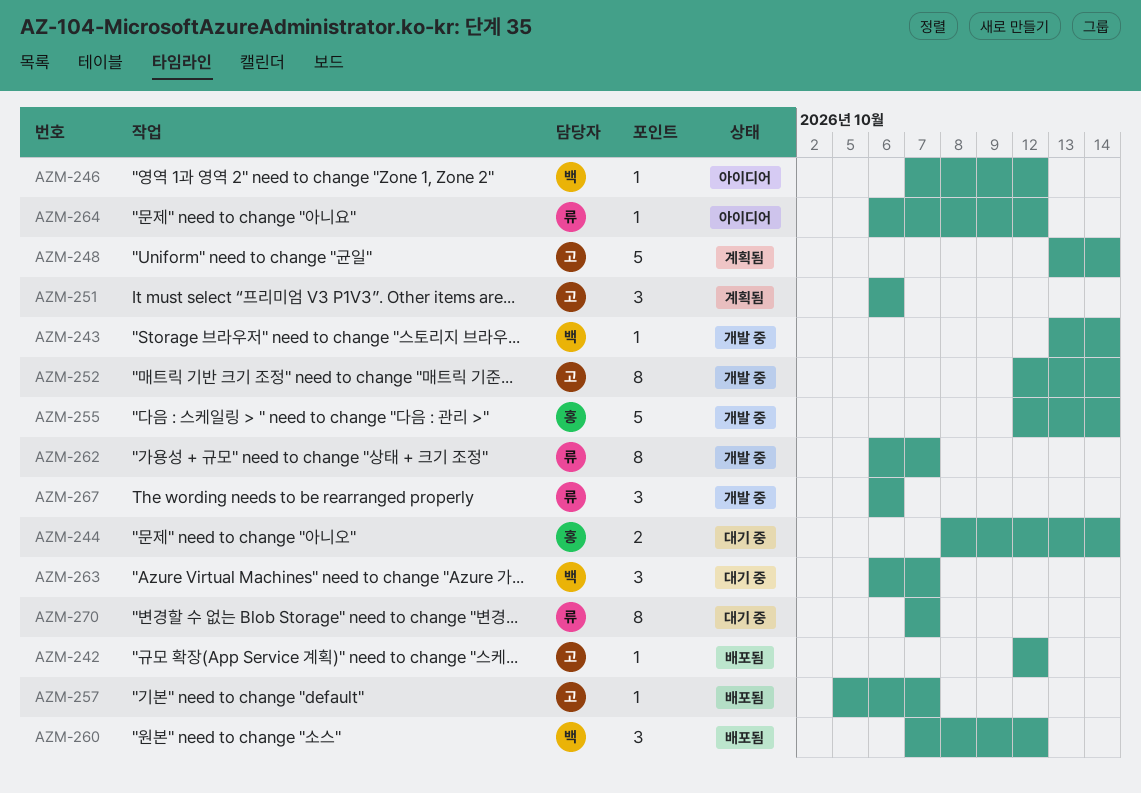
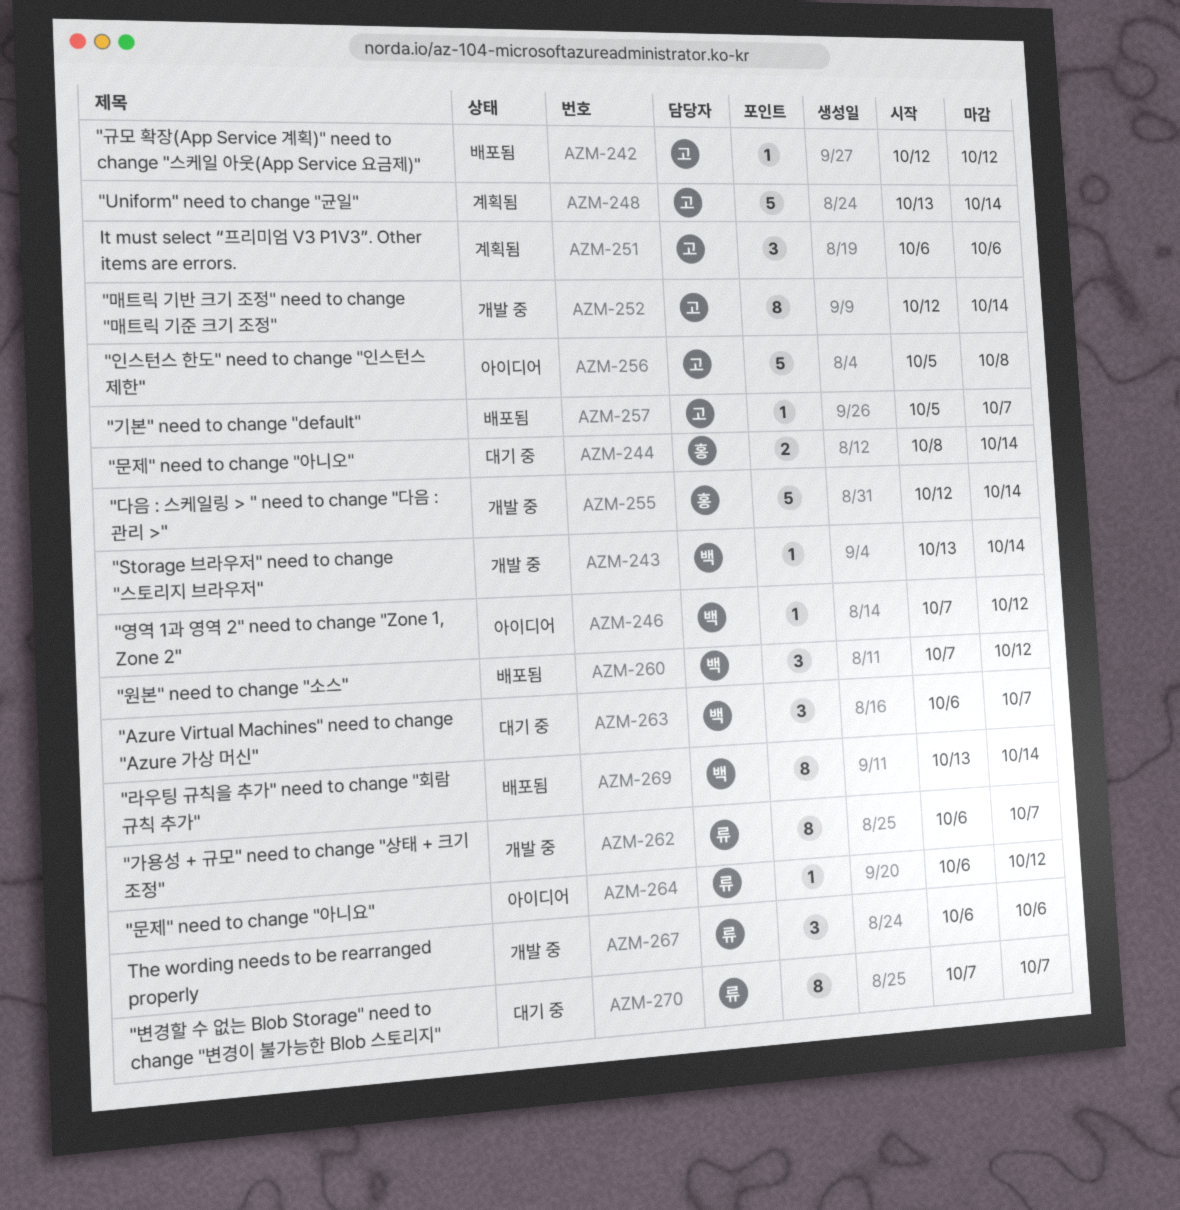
AZM-256: none -> present
AZM-269: none -> present

